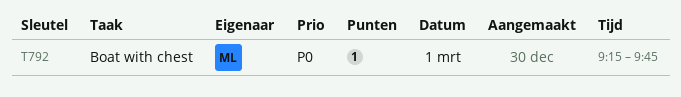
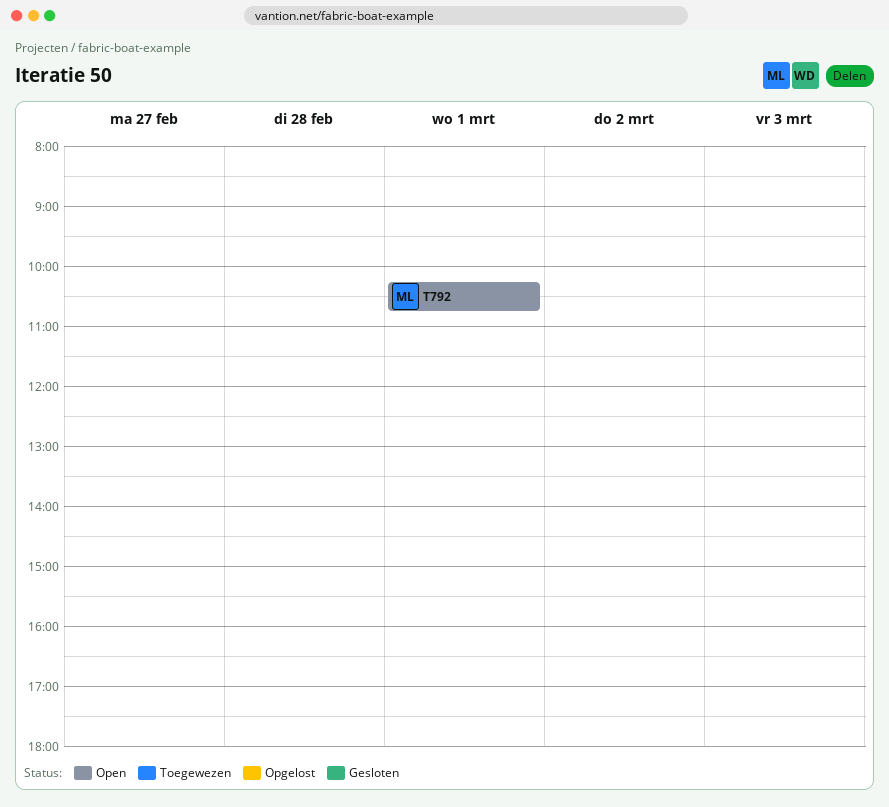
T792, begins: 09:15 -> 10:15
T792, ends: 09:45 -> 10:45

